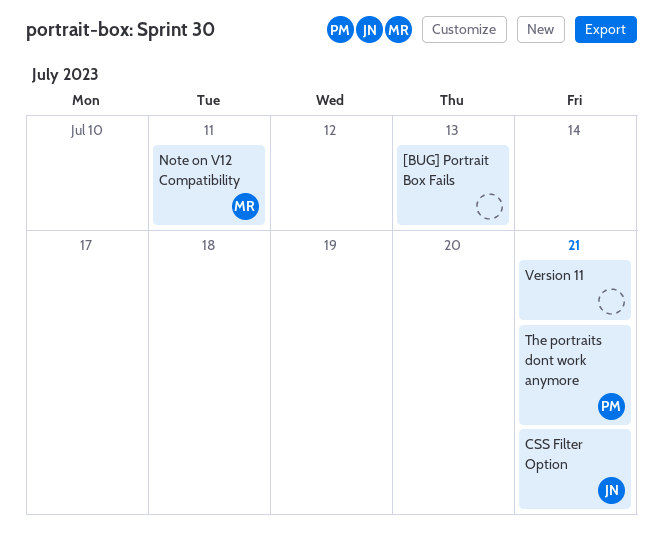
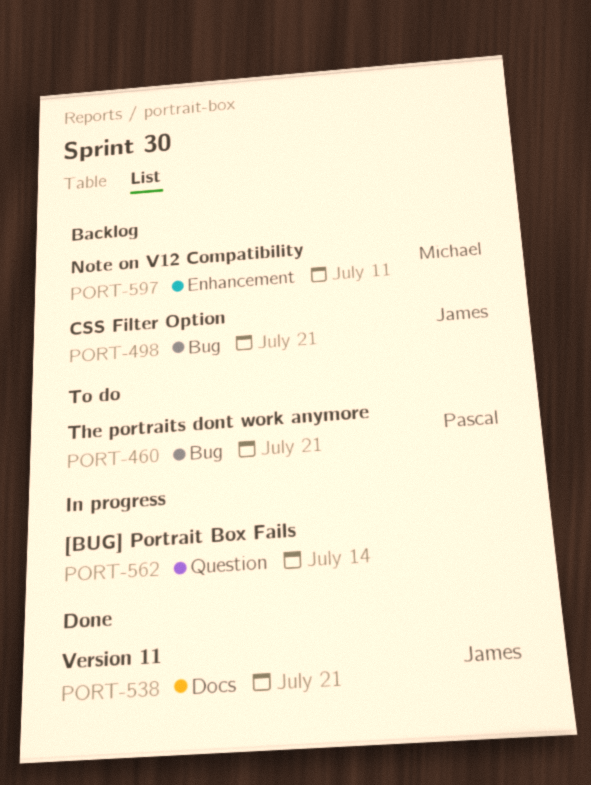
[BUG] Portrait Box Fails, due: Jul 13 -> Jul 14
Version 11, owner: none -> James

